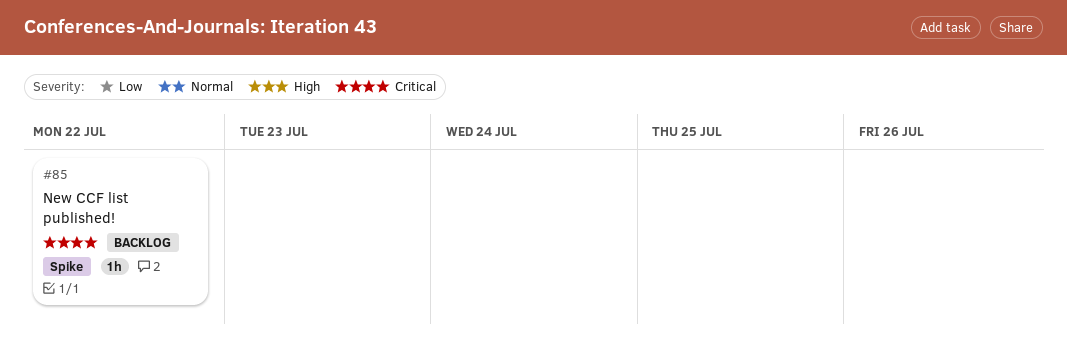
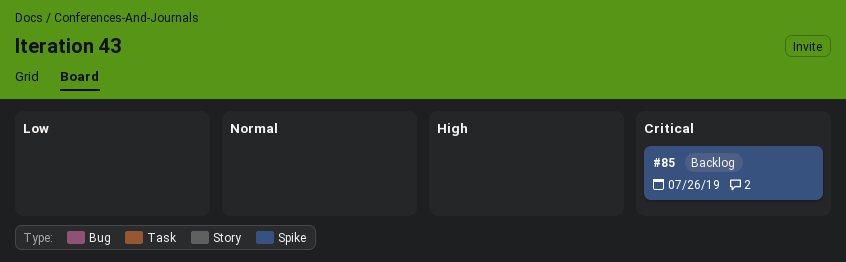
#85, due: Jul 22 -> Jul 26

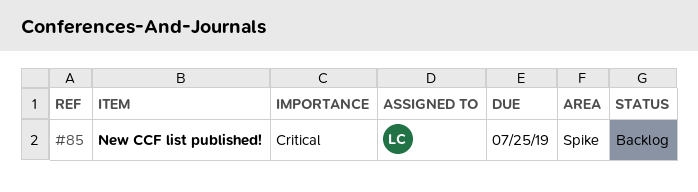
#85, due: Jul 26 -> Jul 25

